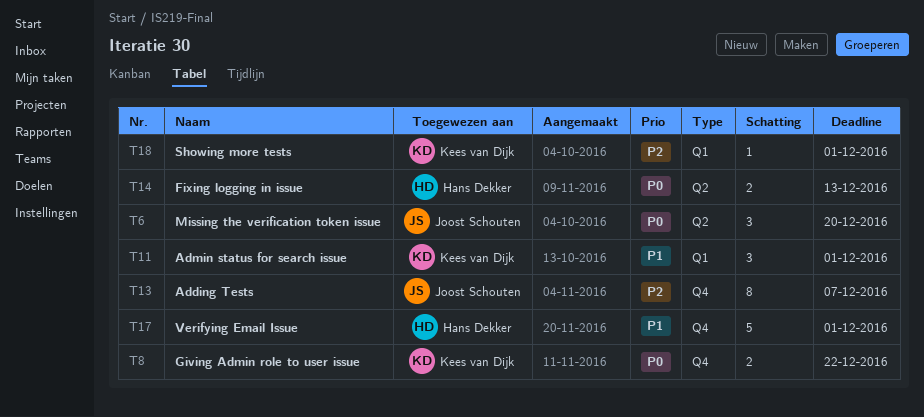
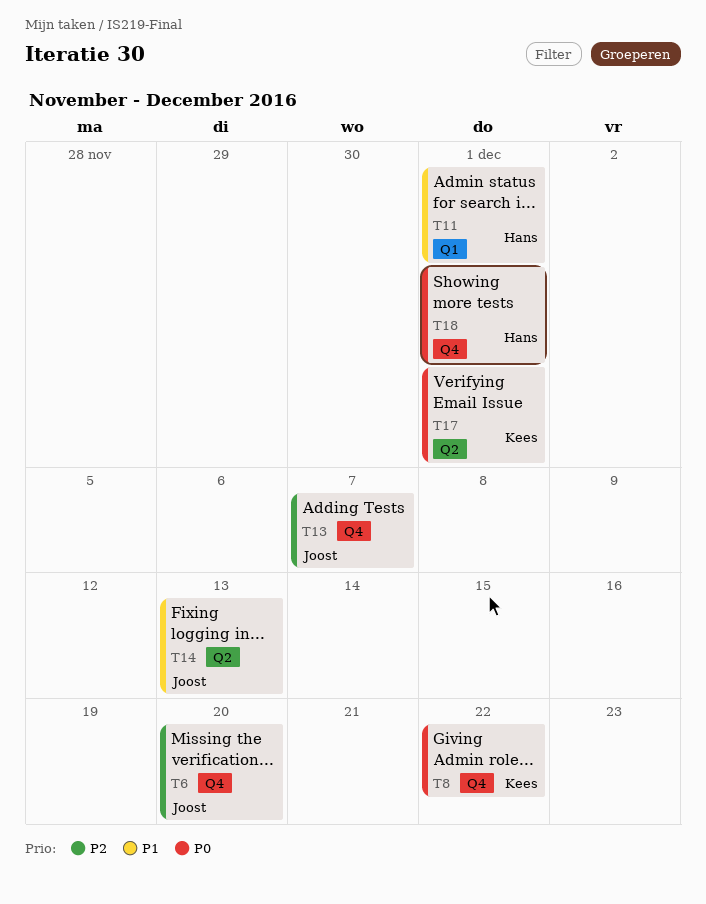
T6, priority: P0 -> P2
T6, label: Q2 -> Q4
T11, owner: Kees van Dijk -> Hans Dekker
T14, owner: Hans Dekker -> Joost Schouten
T14, priority: P0 -> P1
T17, owner: Hans Dekker -> Kees van Dijk
T17, priority: P1 -> P0
T17, label: Q4 -> Q2
T18, owner: Kees van Dijk -> Hans Dekker
T18, priority: P2 -> P0
T18, label: Q1 -> Q4

